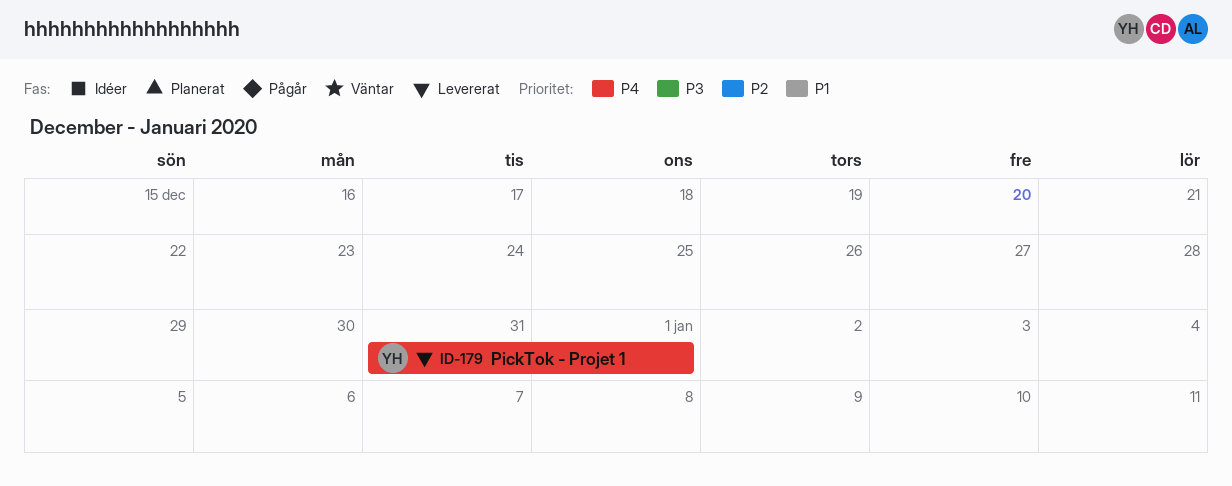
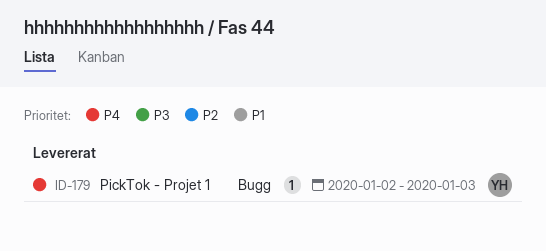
ID-179, start: Dec 31 -> Jan 2
ID-179, due: Jan 1 -> Jan 3

